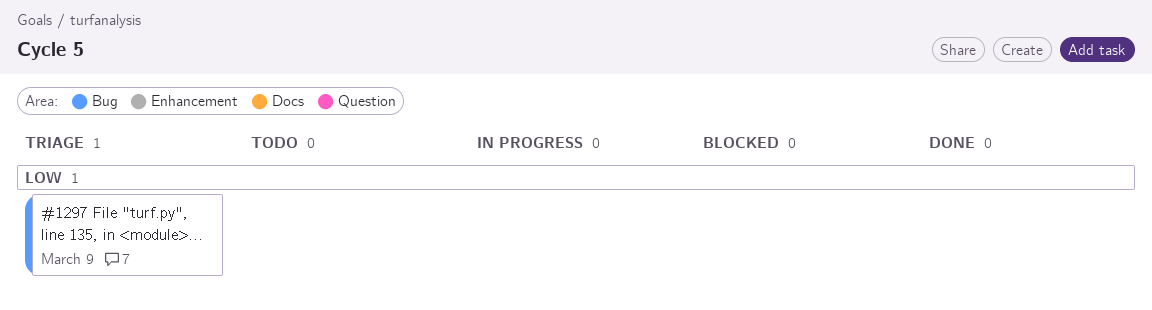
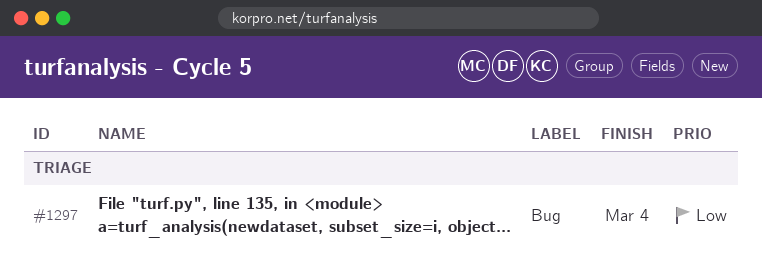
#1297, due: Mar 9 -> Mar 4

